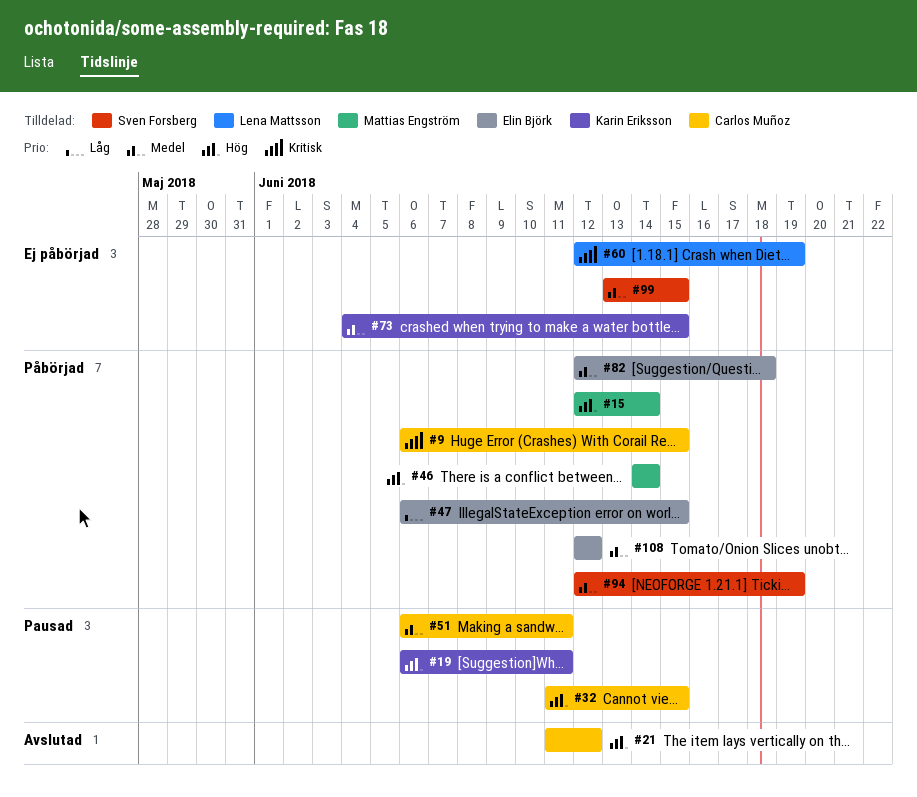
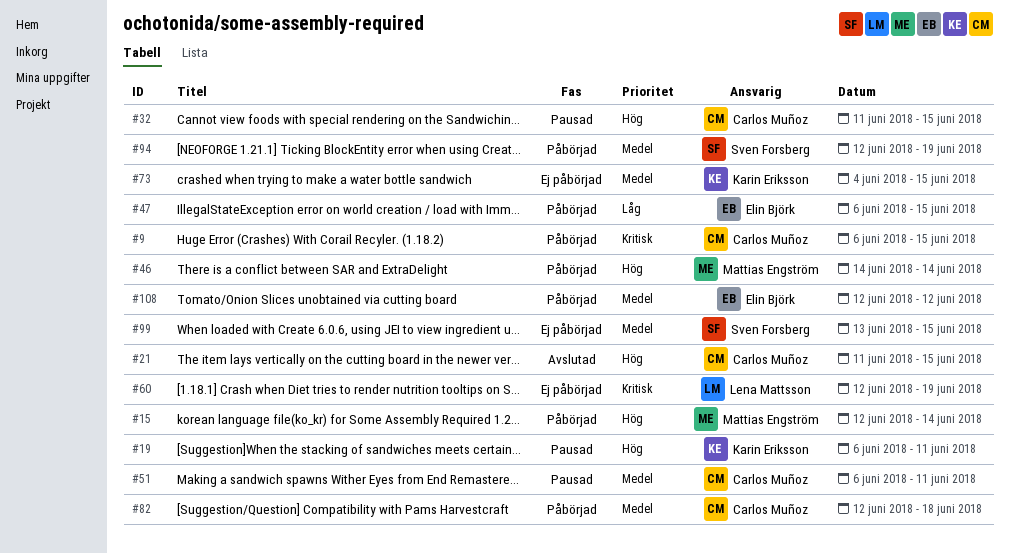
#21, due: Jun 12 -> Jun 15
#82, owner: Elin Björk -> Carlos Muñoz

